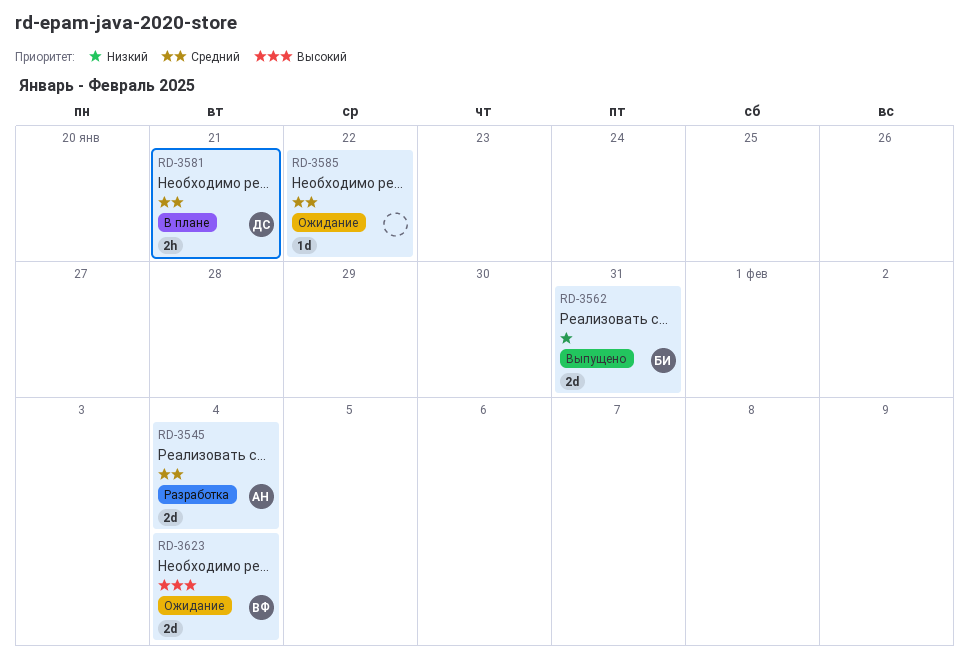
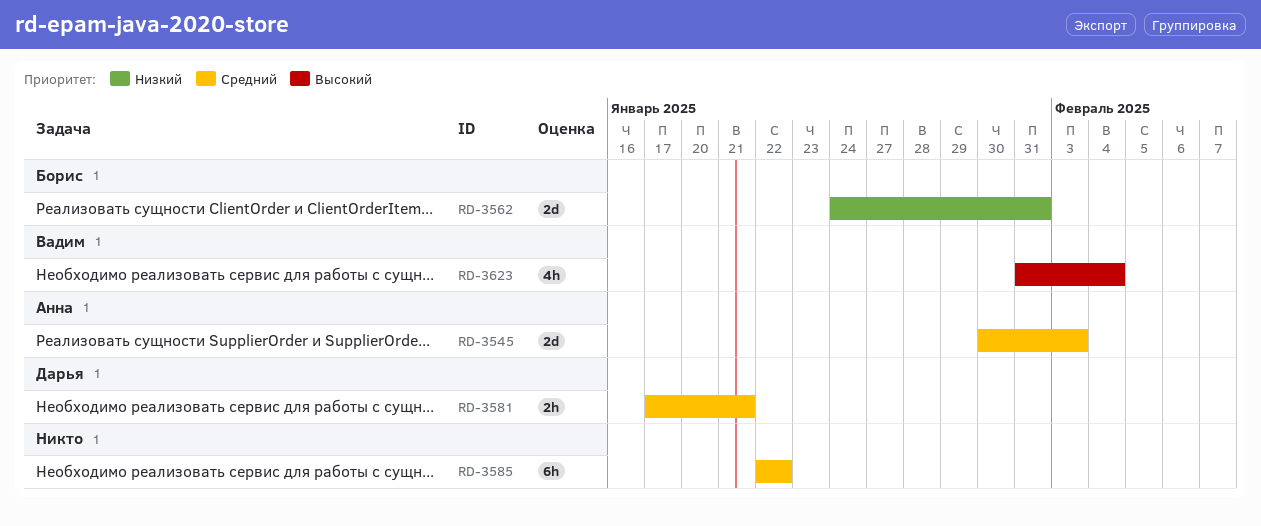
RD-3545, due: Feb 4 -> Feb 3
RD-3585, estimate: 1d -> 6h
RD-3623, estimate: 2d -> 4h

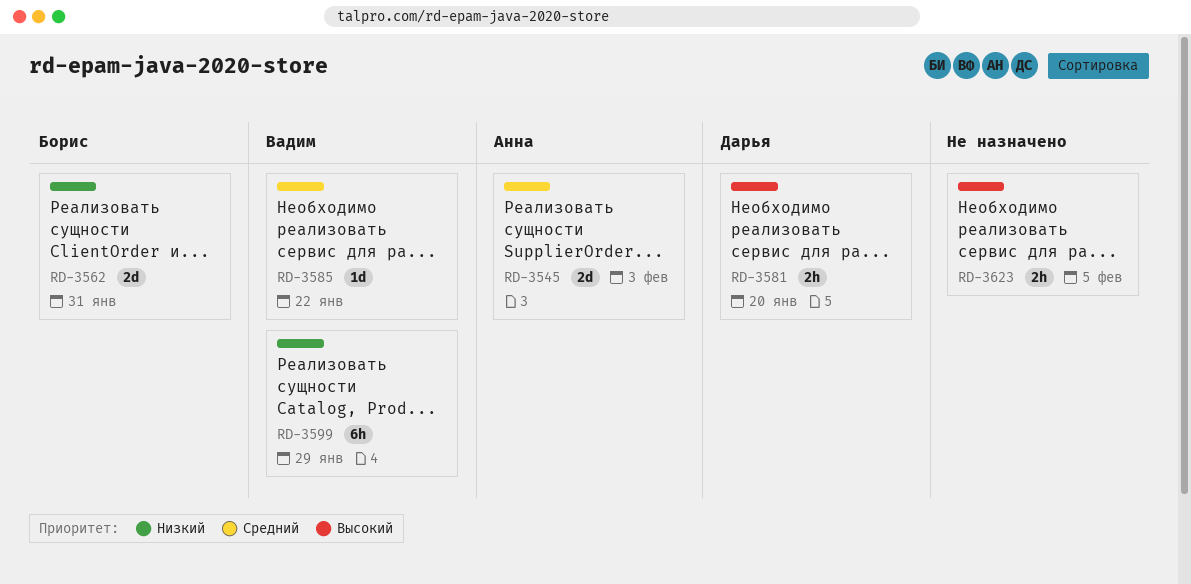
RD-3581, priority: Средний -> Высокий
RD-3581, due: Jan 21 -> Jan 20
RD-3585, owner: none -> Вадим
RD-3585, estimate: 6h -> 1d
RD-3599: none -> present
RD-3623, owner: Вадим -> none
RD-3623, estimate: 4h -> 2h
RD-3623, due: Feb 4 -> Feb 5

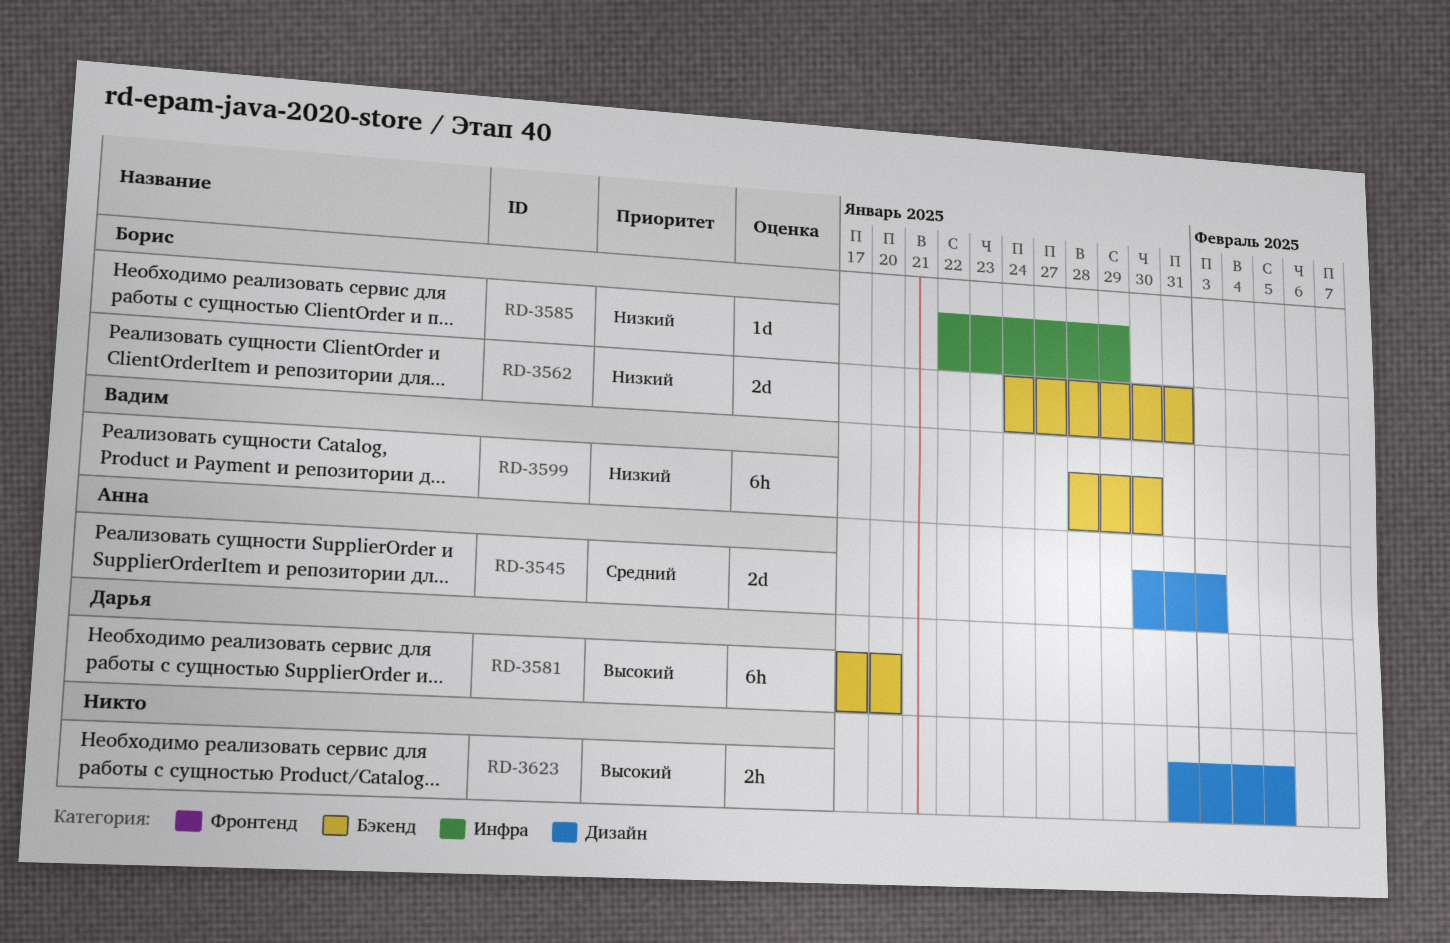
RD-3581, estimate: 2h -> 6h
RD-3585, owner: Вадим -> Борис
RD-3585, priority: Средний -> Низкий
RD-3585, due: Jan 22 -> Jan 29
RD-3599, due: Jan 29 -> Jan 30

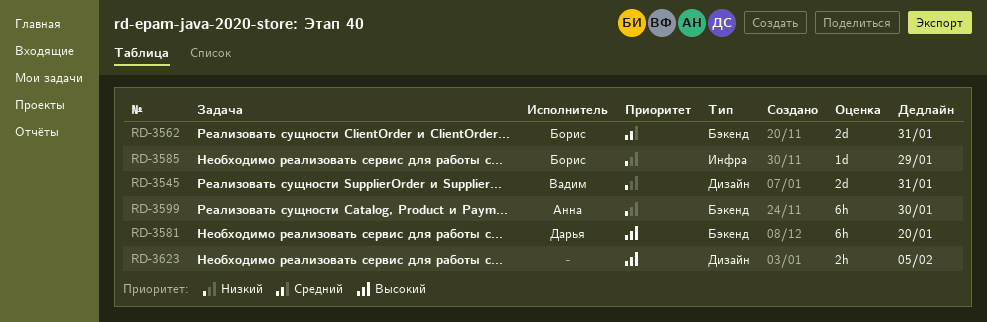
RD-3545, owner: Анна -> Вадим
RD-3545, priority: Средний -> Низкий
RD-3545, due: Feb 3 -> Jan 31
RD-3562, priority: Низкий -> Средний
RD-3599, owner: Вадим -> Анна

